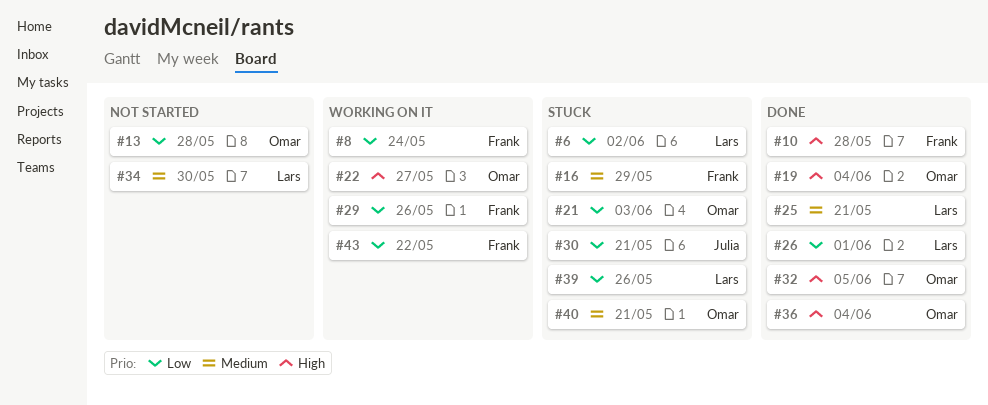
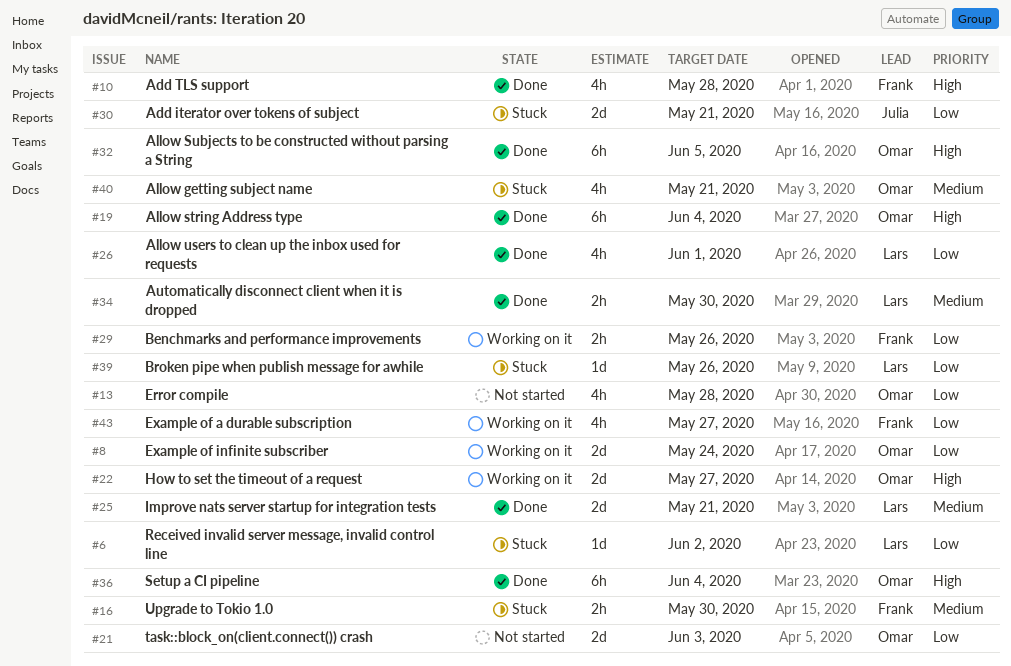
#8, owner: Frank -> Omar
#16, due: May 29 -> May 30
#21, status: Stuck -> Not started
#34, status: Not started -> Done
#43, due: May 22 -> May 27

